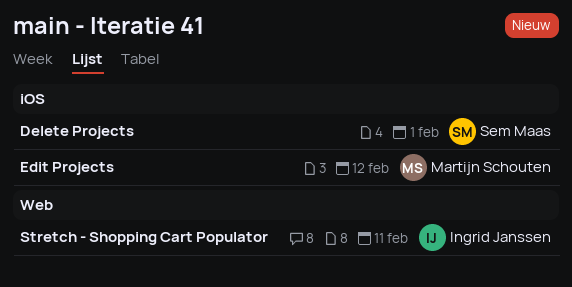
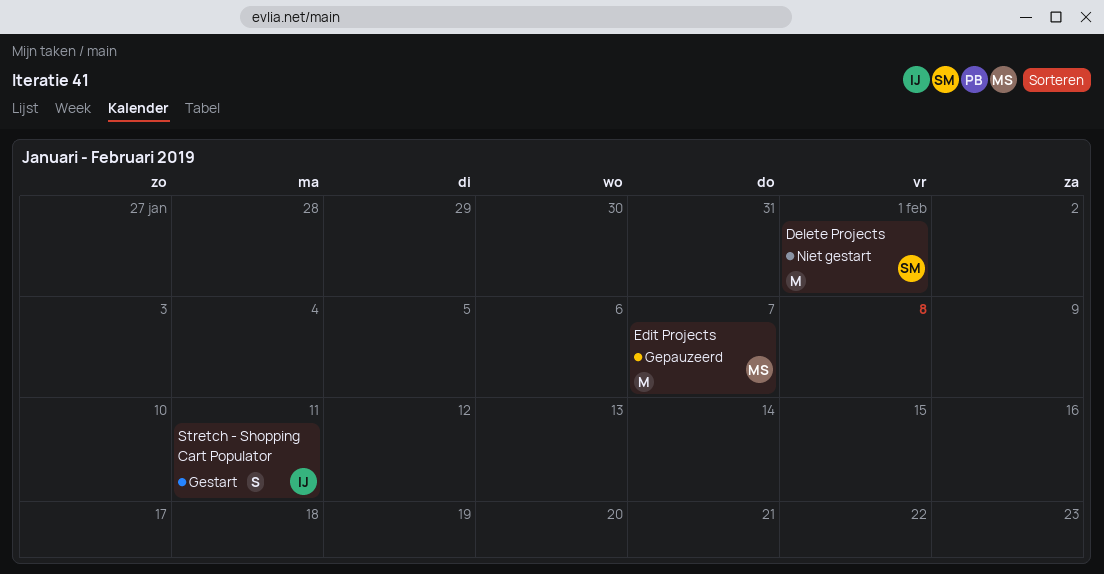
Edit Projects, due: Feb 12 -> Feb 7

